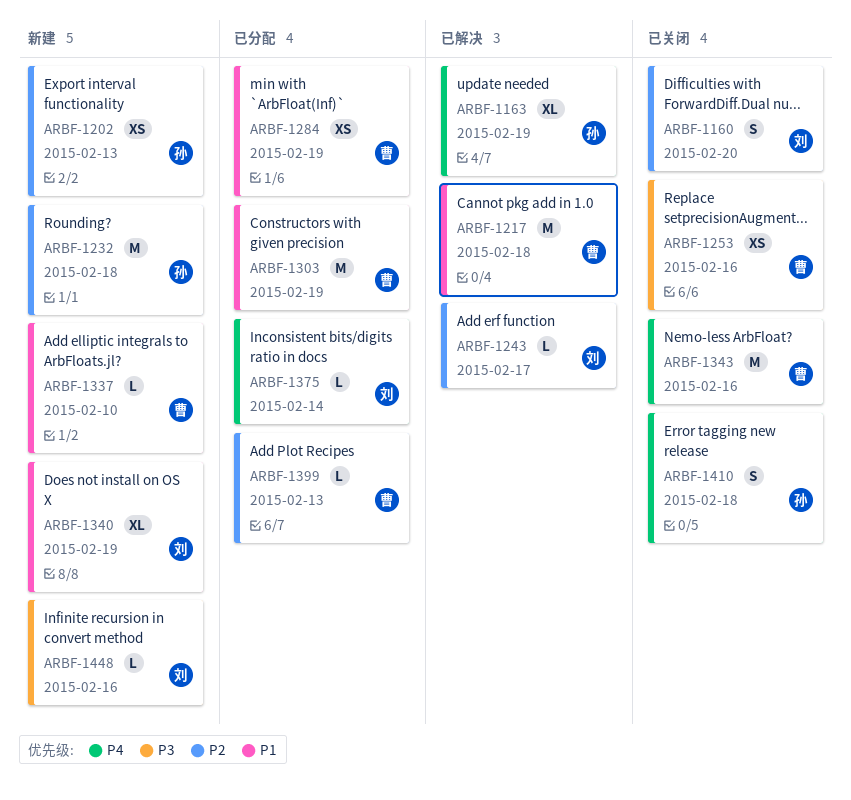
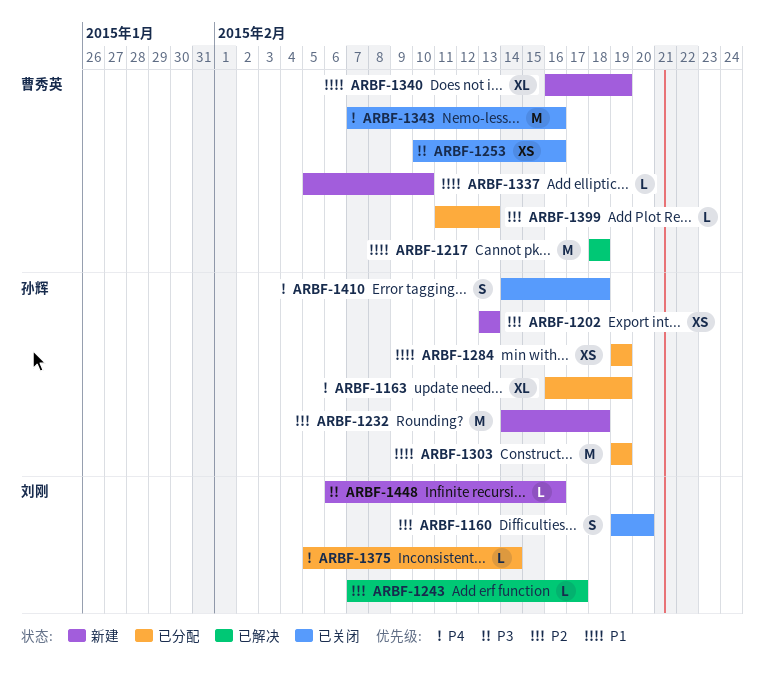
ARBF-1163, status: 已解决 -> 已分配
ARBF-1284, owner: 曹秀英 -> 孙辉
ARBF-1303, owner: 曹秀英 -> 孙辉
ARBF-1340, owner: 刘刚 -> 曹秀英

